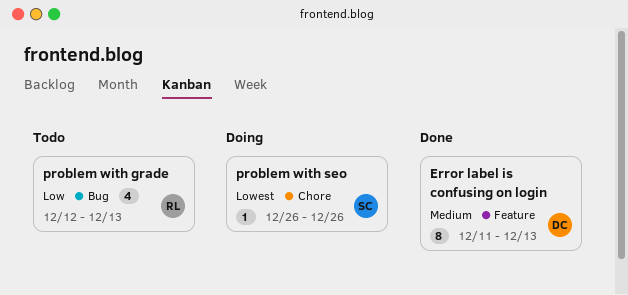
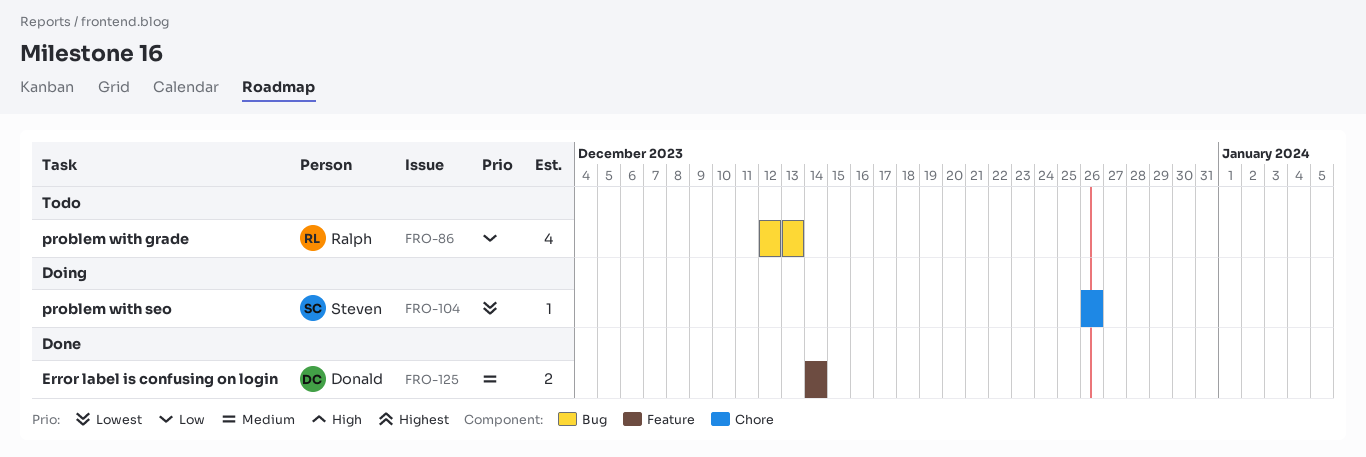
Error label is confusing on login, estimate: 8 -> 2
Error label is confusing on login, start: Dec 11 -> Dec 14
Error label is confusing on login, due: Dec 13 -> Dec 14

